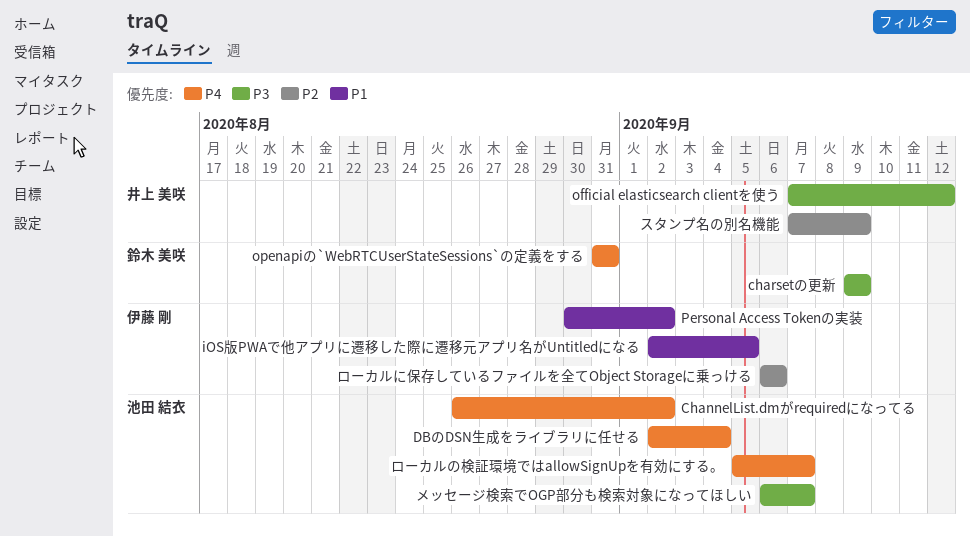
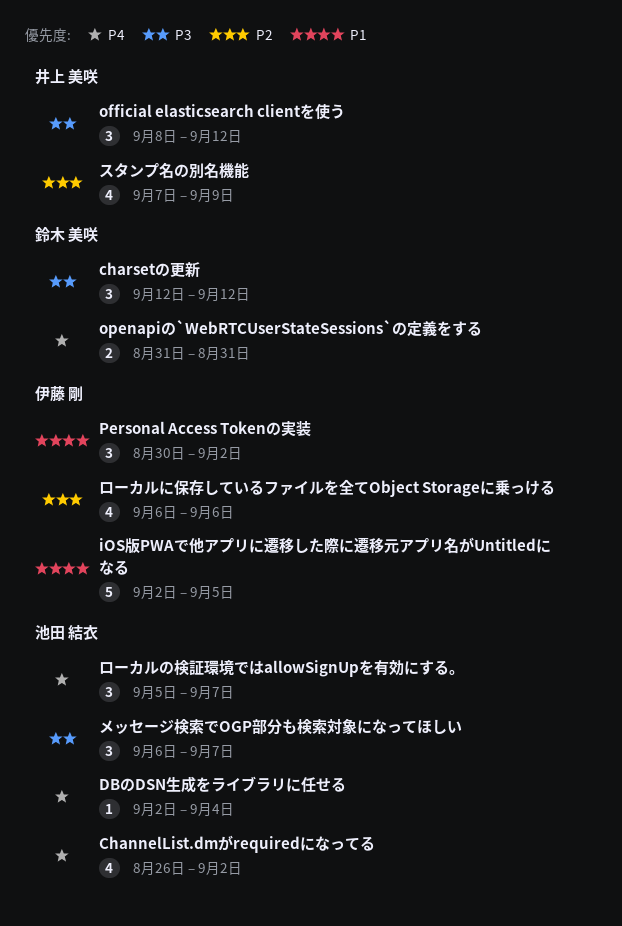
charsetの更新, start: Sep 9 -> Sep 12
charsetの更新, due: Sep 9 -> Sep 12
official elasticsearch clientを使う, start: Sep 7 -> Sep 8

